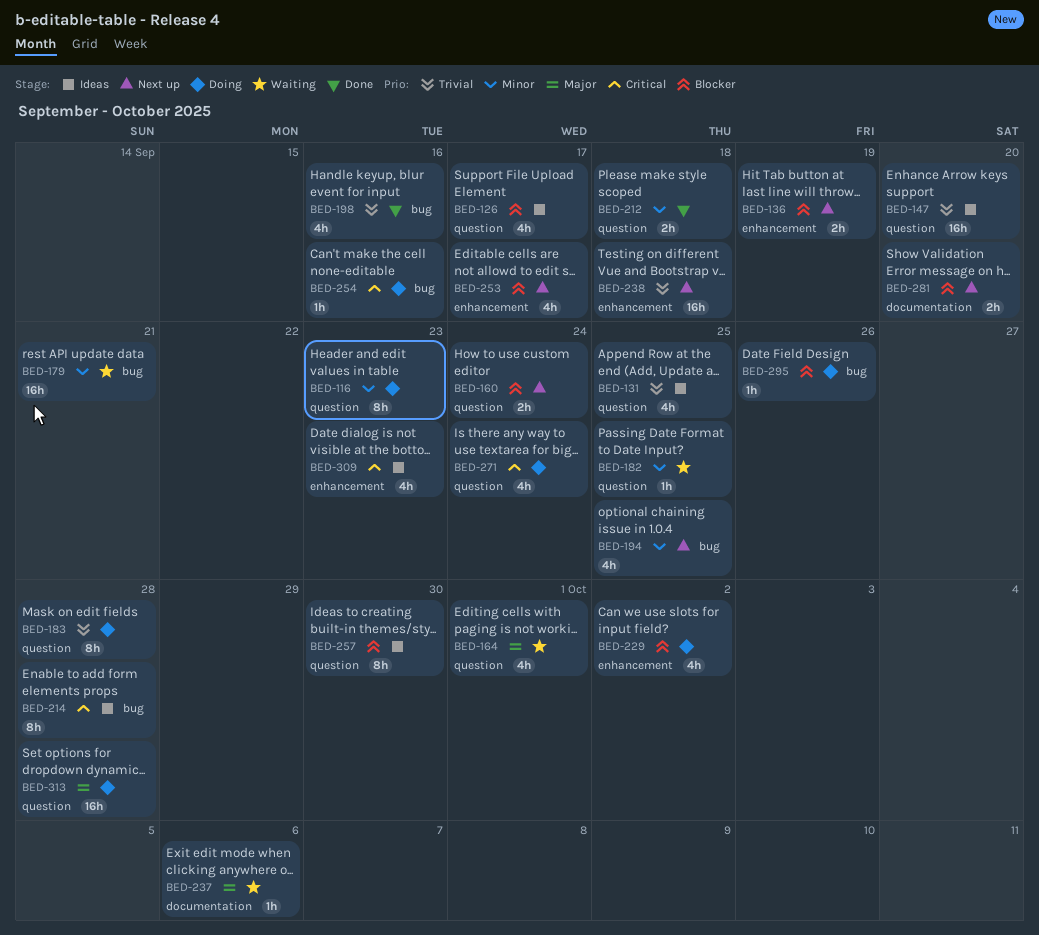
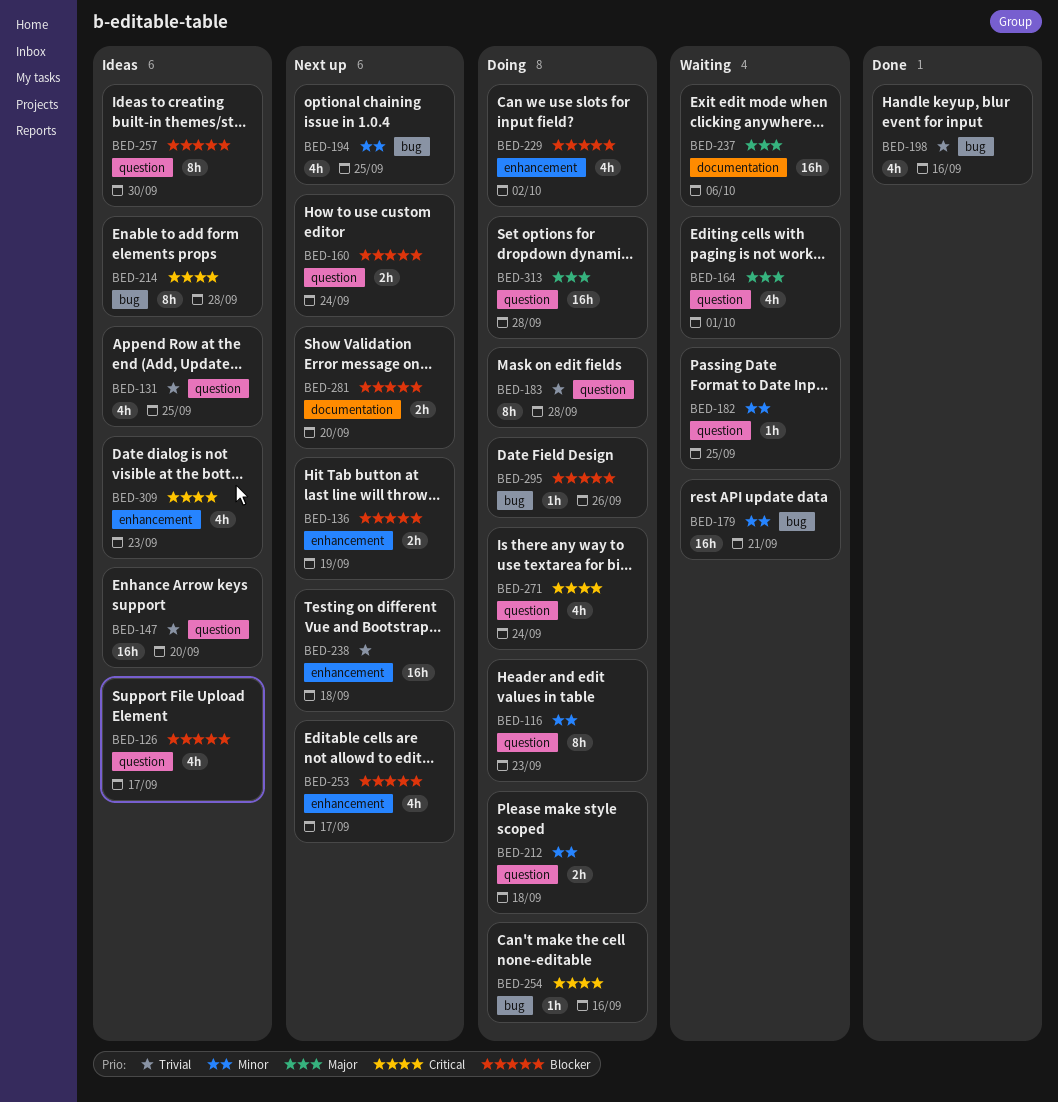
BED-212, status: Done -> Doing
BED-237, estimate: 1h -> 16h

